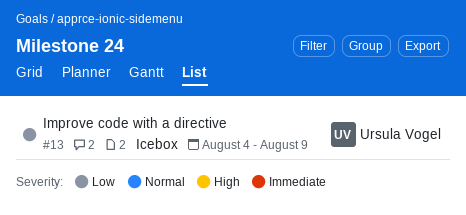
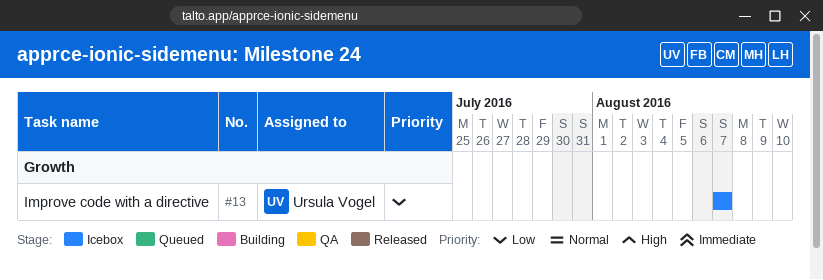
#13, start: Aug 4 -> Aug 7
#13, due: Aug 9 -> Aug 7

